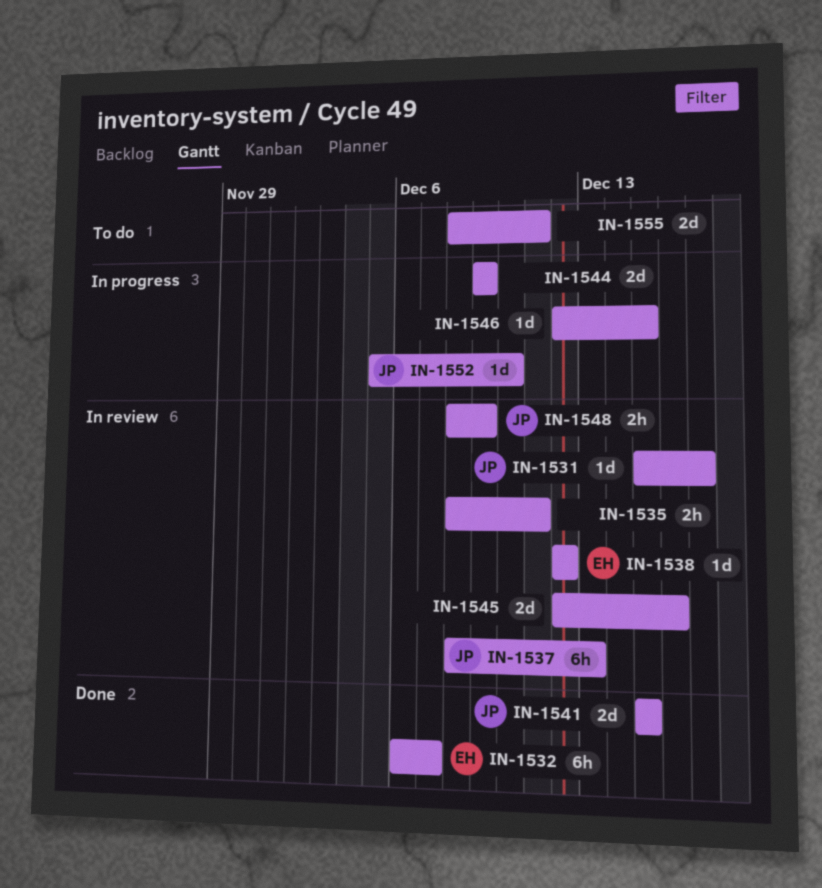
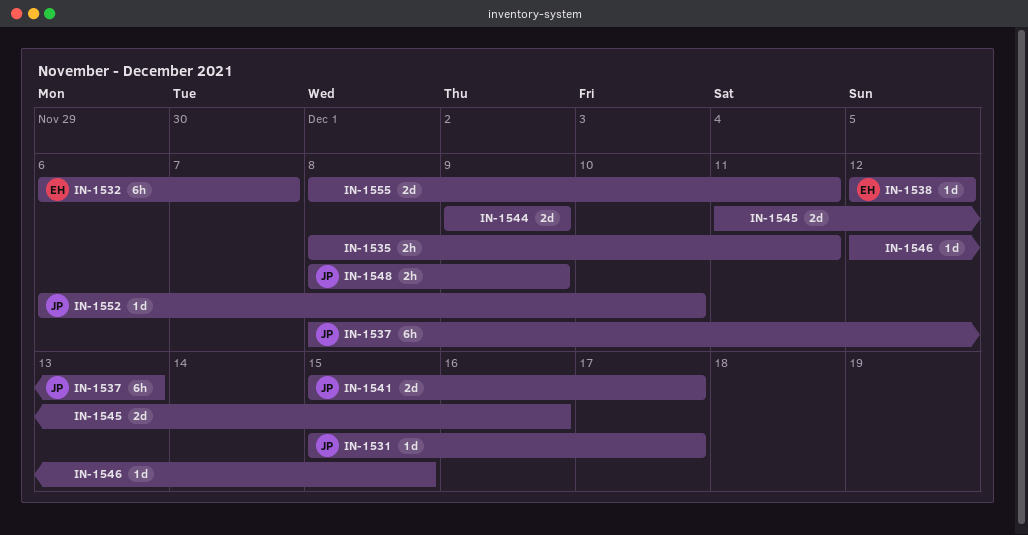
IN-1541, due: Dec 15 -> Dec 17
IN-1545, start: Dec 12 -> Dec 11
IN-1552, start: Dec 5 -> Dec 6

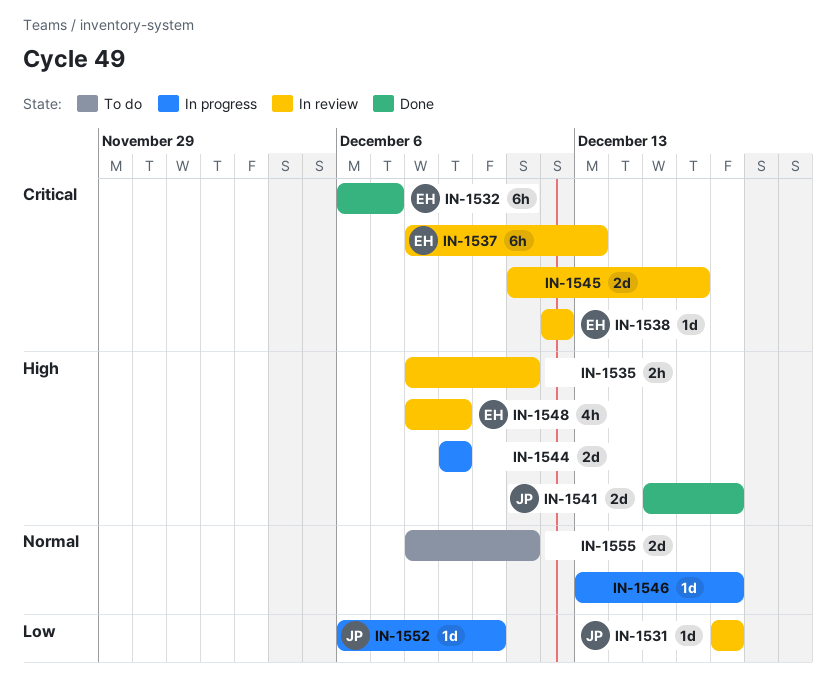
IN-1531, start: Dec 15 -> Dec 17
IN-1537, owner: JP -> EH
IN-1546, start: Dec 12 -> Dec 13
IN-1546, due: Dec 15 -> Dec 17
IN-1548, owner: JP -> EH
IN-1548, estimate: 2h -> 4h

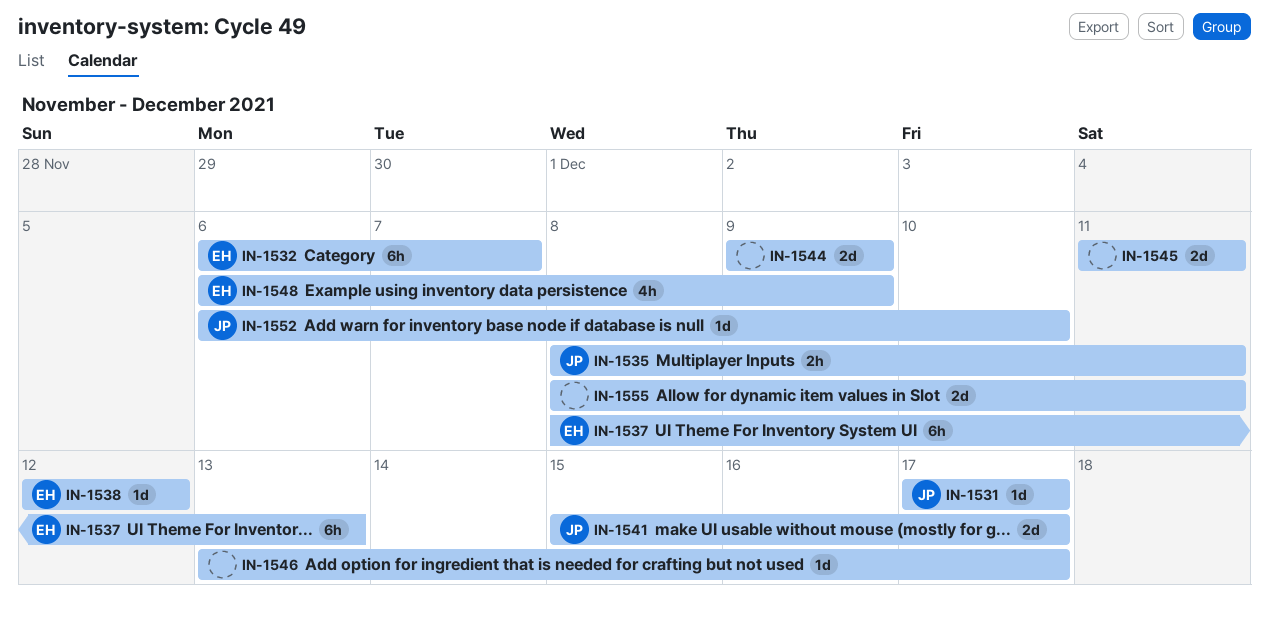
IN-1535, owner: none -> JP
IN-1545, due: Dec 16 -> Dec 11
IN-1548, start: Dec 8 -> Dec 6

